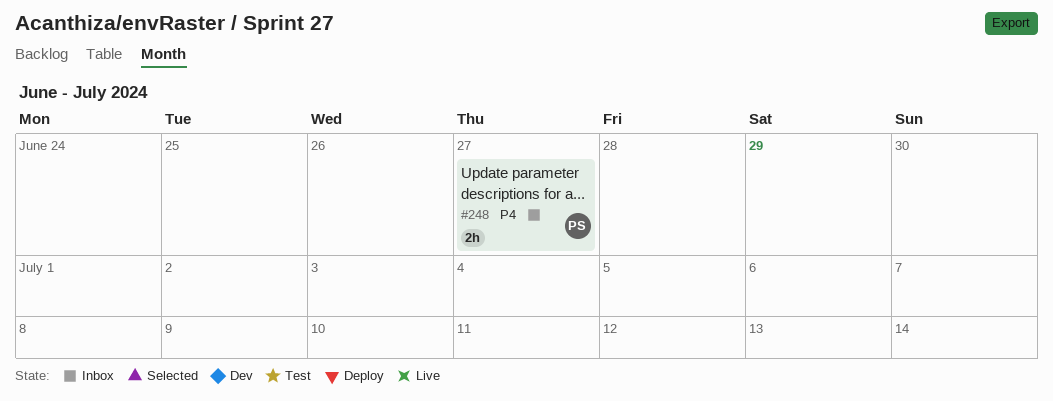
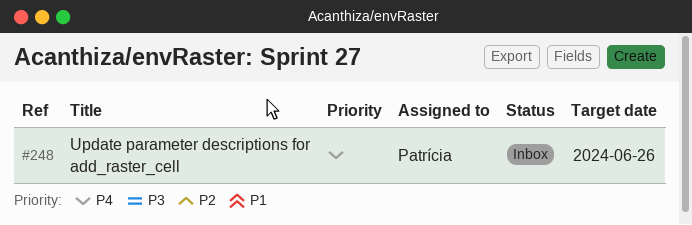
#248, due: Jun 27 -> Jun 26

